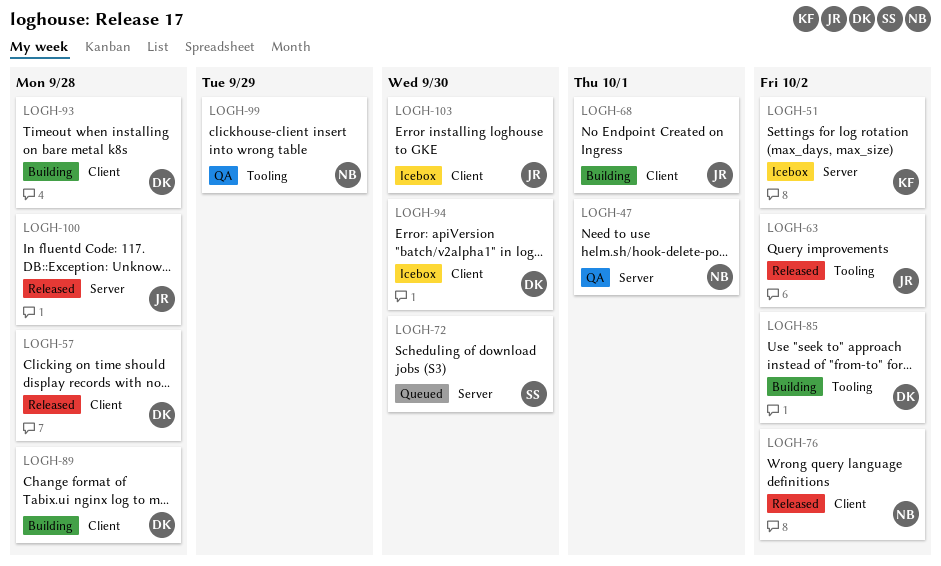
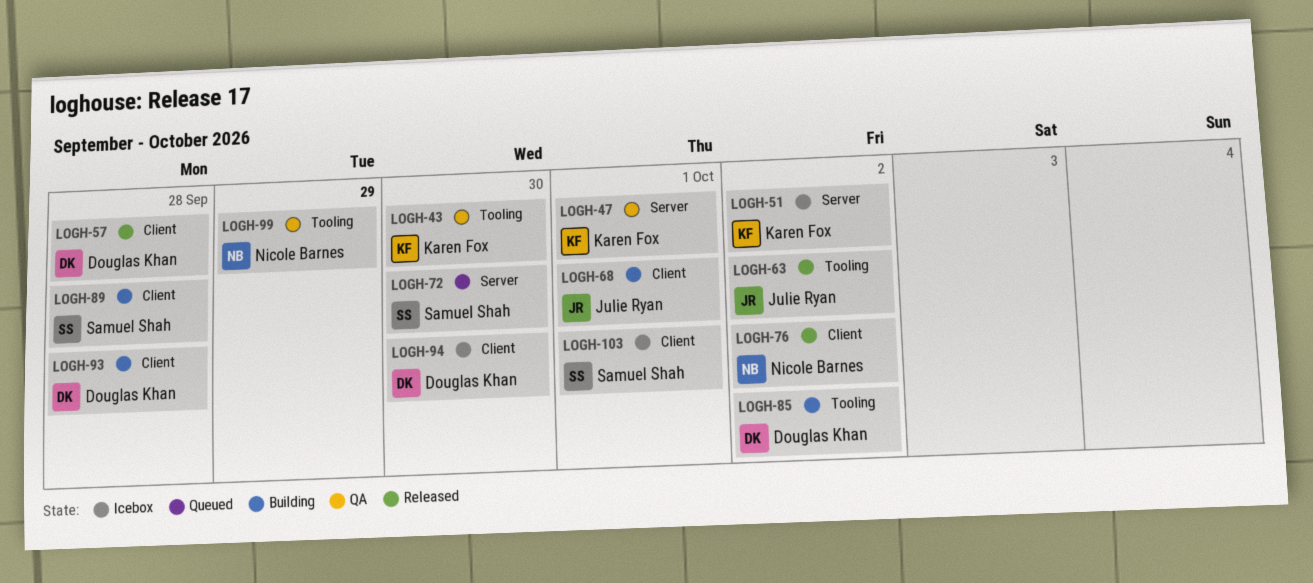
LOGH-43: none -> present
LOGH-47, owner: Nicole Barnes -> Karen Fox
LOGH-89, owner: Douglas Khan -> Samuel Shah
LOGH-100: present -> none
LOGH-103, owner: Julie Ryan -> Samuel Shah
LOGH-103, due: Sep 30 -> Oct 1

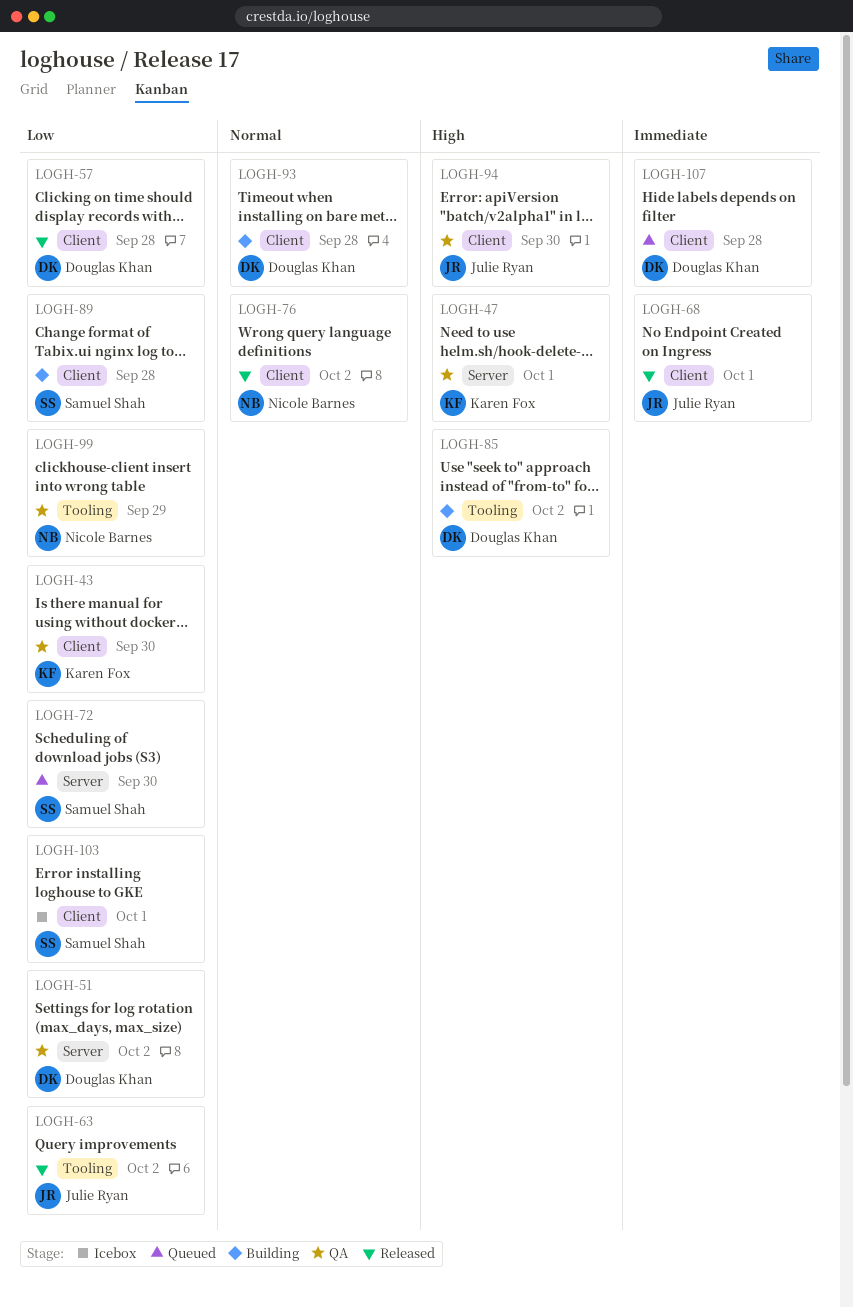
LOGH-43, label: Tooling -> Client
LOGH-51, status: Icebox -> QA
LOGH-51, owner: Karen Fox -> Douglas Khan
LOGH-68, status: Building -> Released
LOGH-94, status: Icebox -> QA
LOGH-94, owner: Douglas Khan -> Julie Ryan
LOGH-107: none -> present

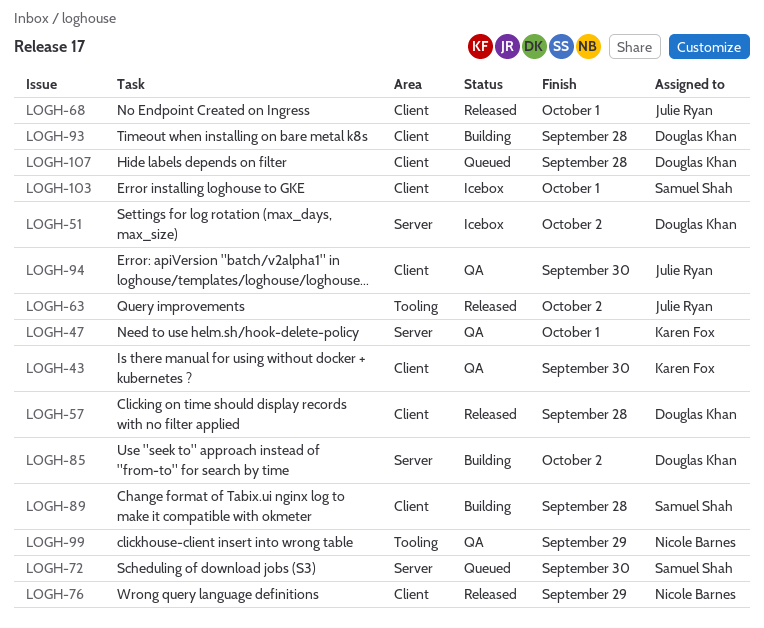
LOGH-51, status: QA -> Icebox
LOGH-76, due: Oct 2 -> Sep 29
LOGH-85, label: Tooling -> Server

